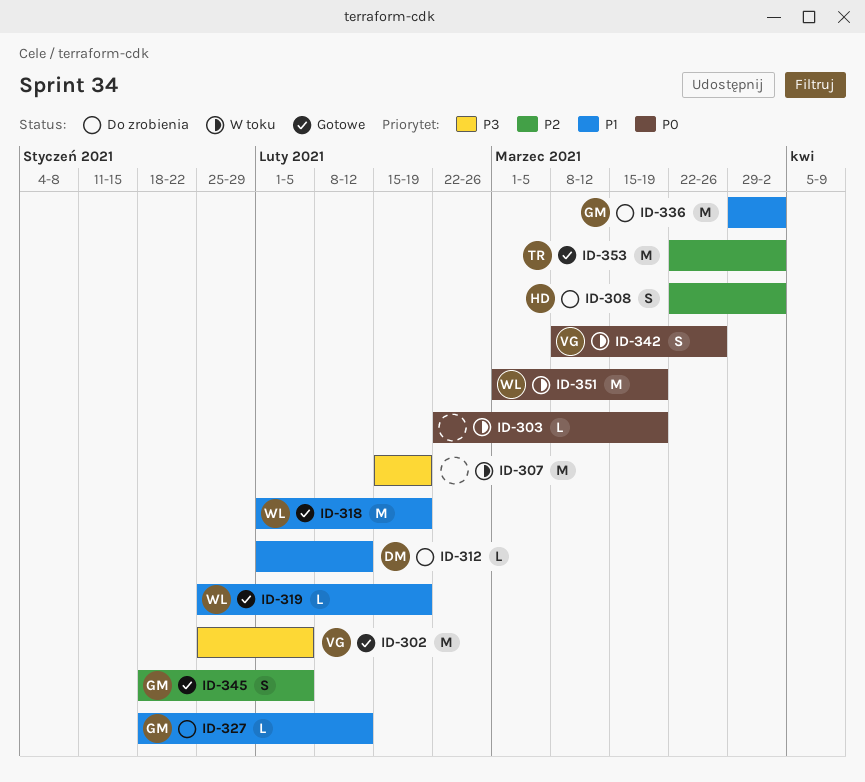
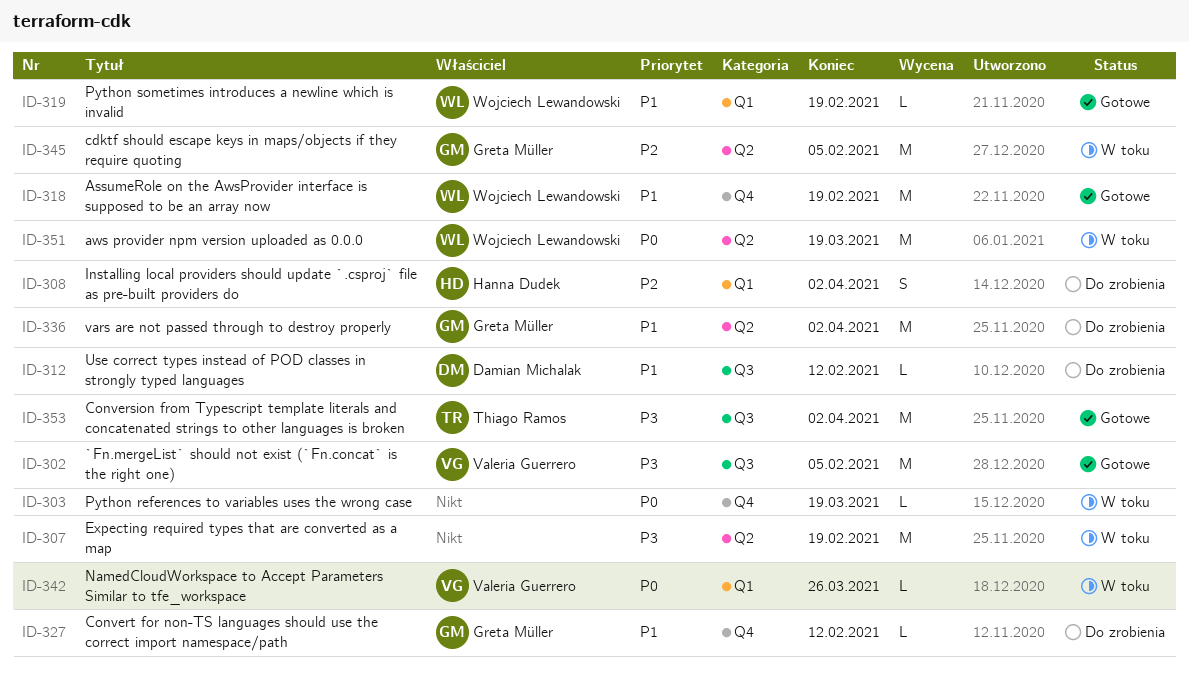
ID-342, estimate: S -> L
ID-345, status: Gotowe -> W toku
ID-345, estimate: S -> M
ID-353, priority: P2 -> P3

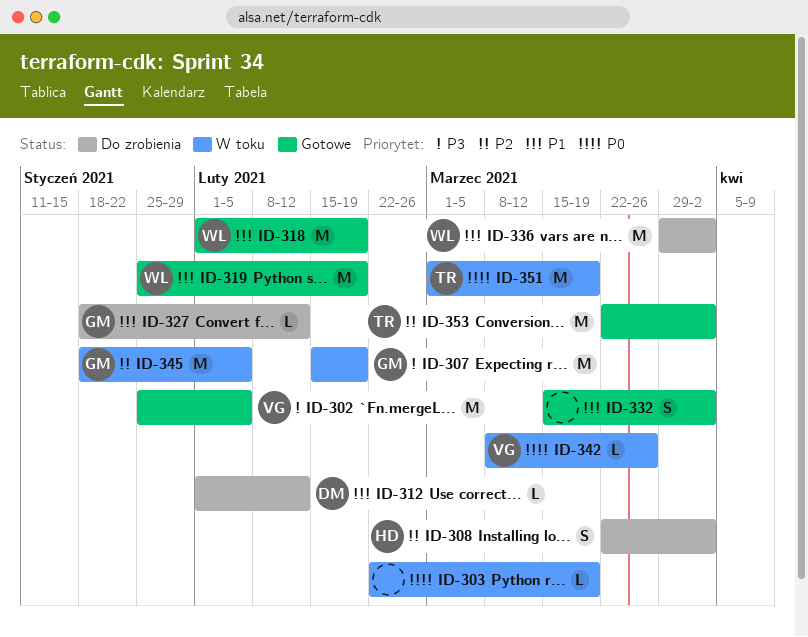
ID-307, owner: none -> Greta Müller
ID-319, estimate: L -> M
ID-332: none -> present
ID-336, owner: Greta Müller -> Wojciech Lewandowski
ID-351, owner: Wojciech Lewandowski -> Thiago Ramos
ID-353, priority: P3 -> P2

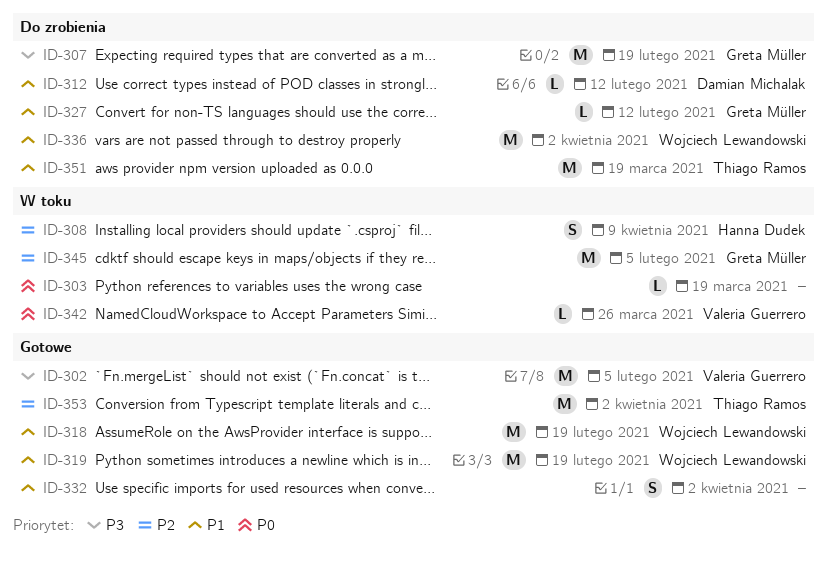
ID-307, status: W toku -> Do zrobienia
ID-308, status: Do zrobienia -> W toku
ID-308, due: Apr 2 -> Apr 9
ID-351, status: W toku -> Do zrobienia
ID-351, priority: P0 -> P1

